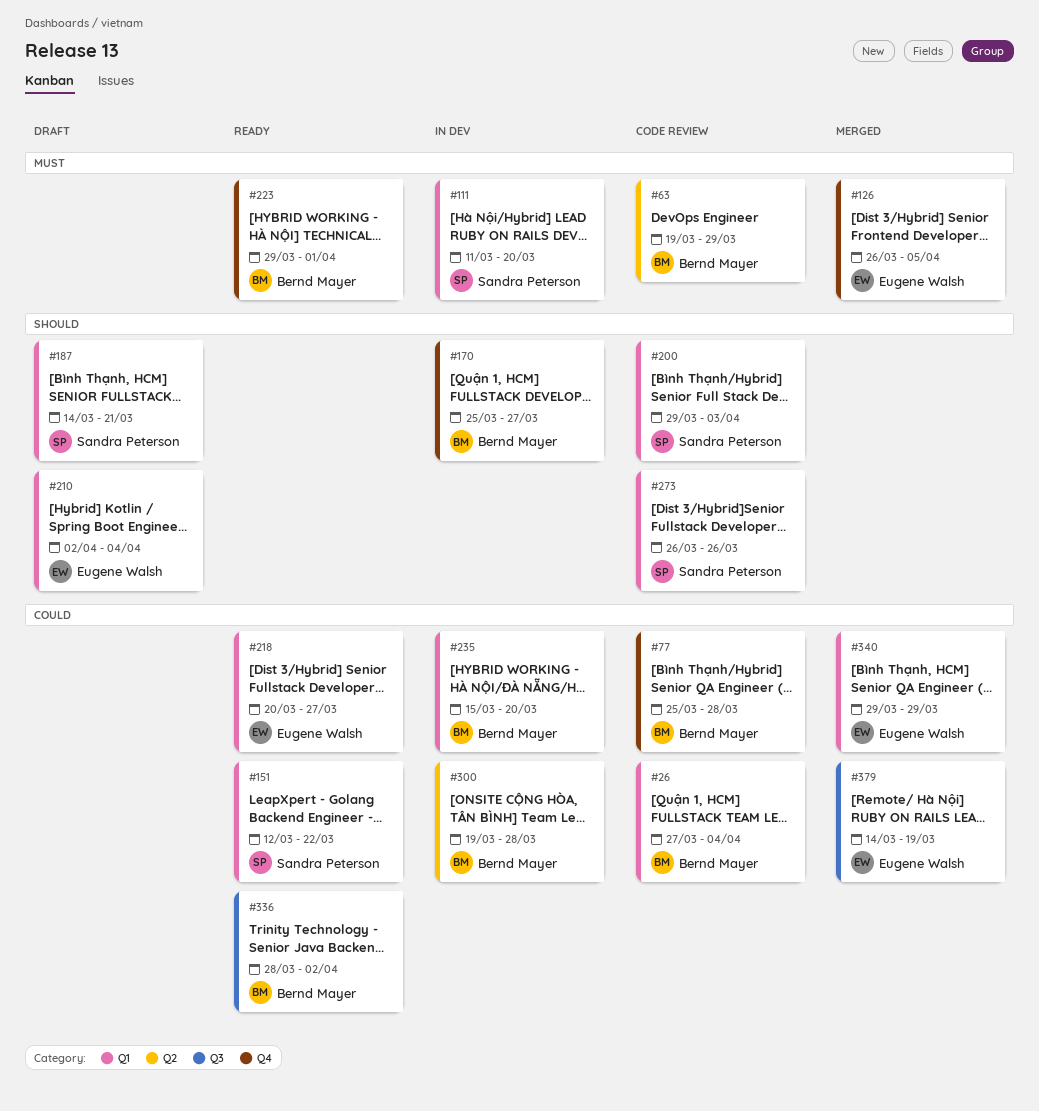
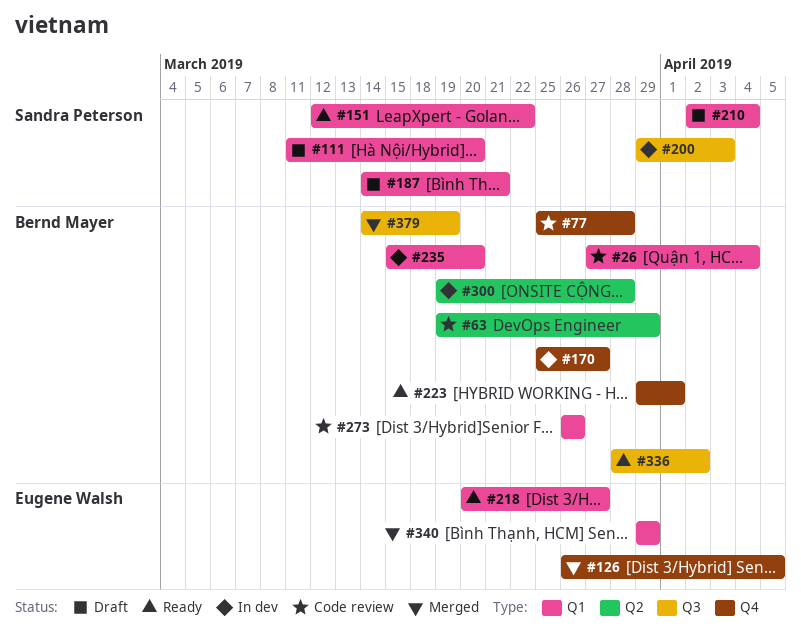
#111, status: In dev -> Draft
#200, status: Code review -> In dev
#200, label: Q1 -> Q3
#210, owner: Eugene Walsh -> Sandra Peterson
#273, owner: Sandra Peterson -> Bernd Mayer
#379, owner: Eugene Walsh -> Bernd Mayer

